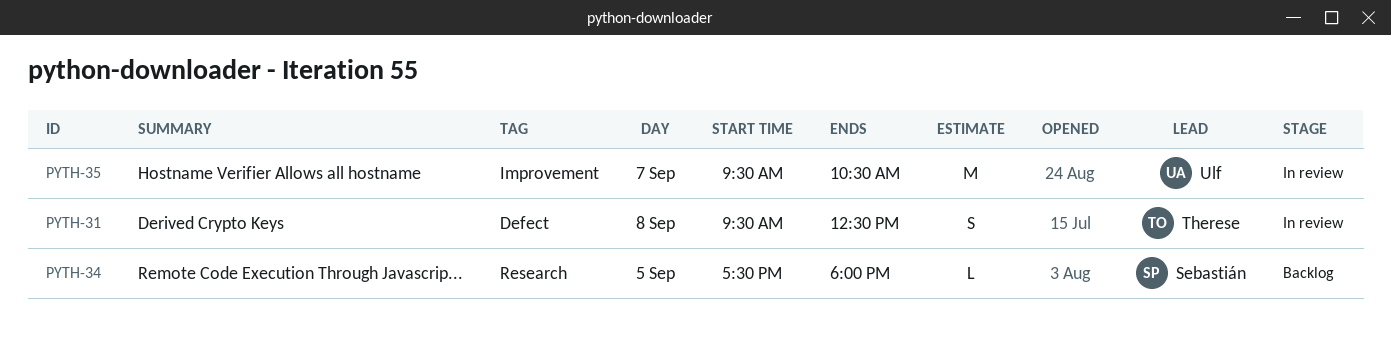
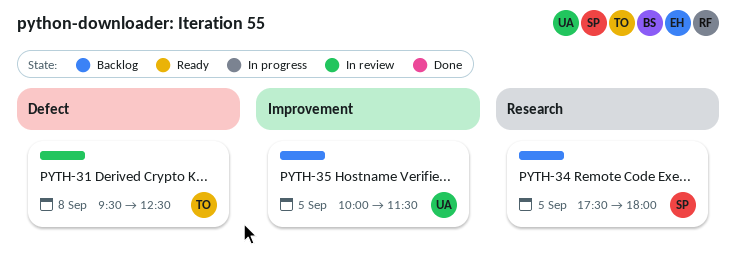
PYTH-35, status: In review -> Backlog
PYTH-35, day: Sep 7 -> Sep 5
PYTH-35, begins: 09:30 -> 10:00
PYTH-35, ends: 10:30 -> 11:30

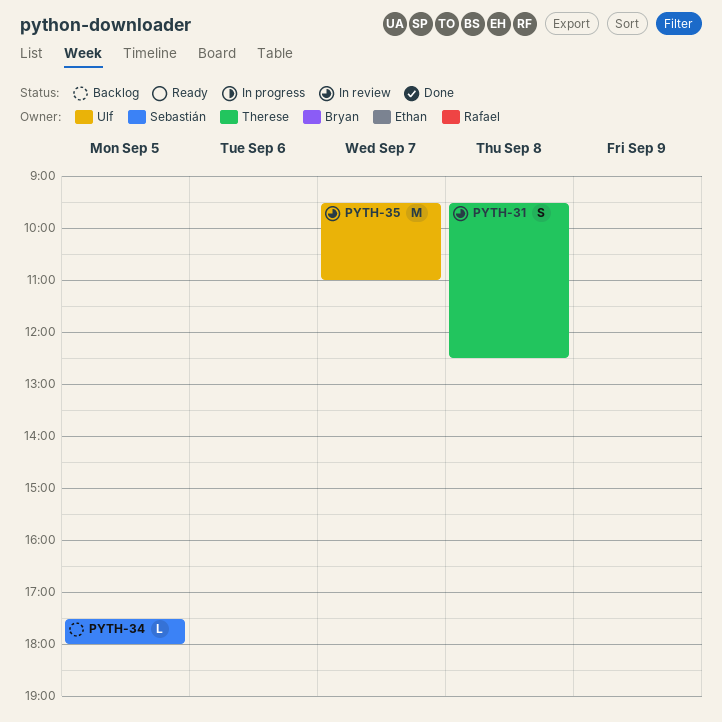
PYTH-35, status: Backlog -> In review
PYTH-35, day: Sep 5 -> Sep 7
PYTH-35, begins: 10:00 -> 09:30
PYTH-35, ends: 11:30 -> 11:00

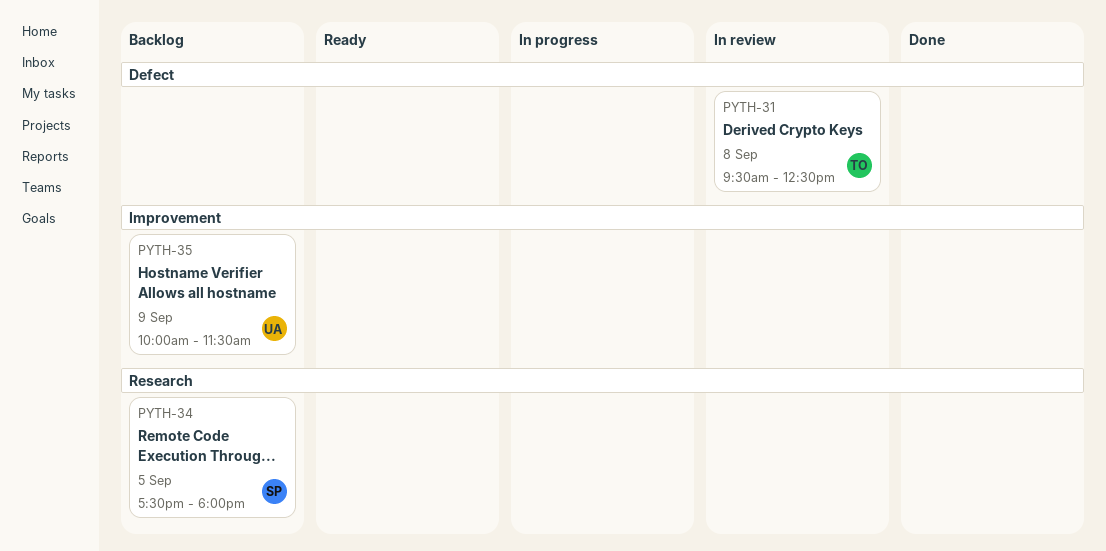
PYTH-35, status: In review -> Backlog
PYTH-35, day: Sep 7 -> Sep 9
PYTH-35, begins: 09:30 -> 10:00
PYTH-35, ends: 11:00 -> 11:30

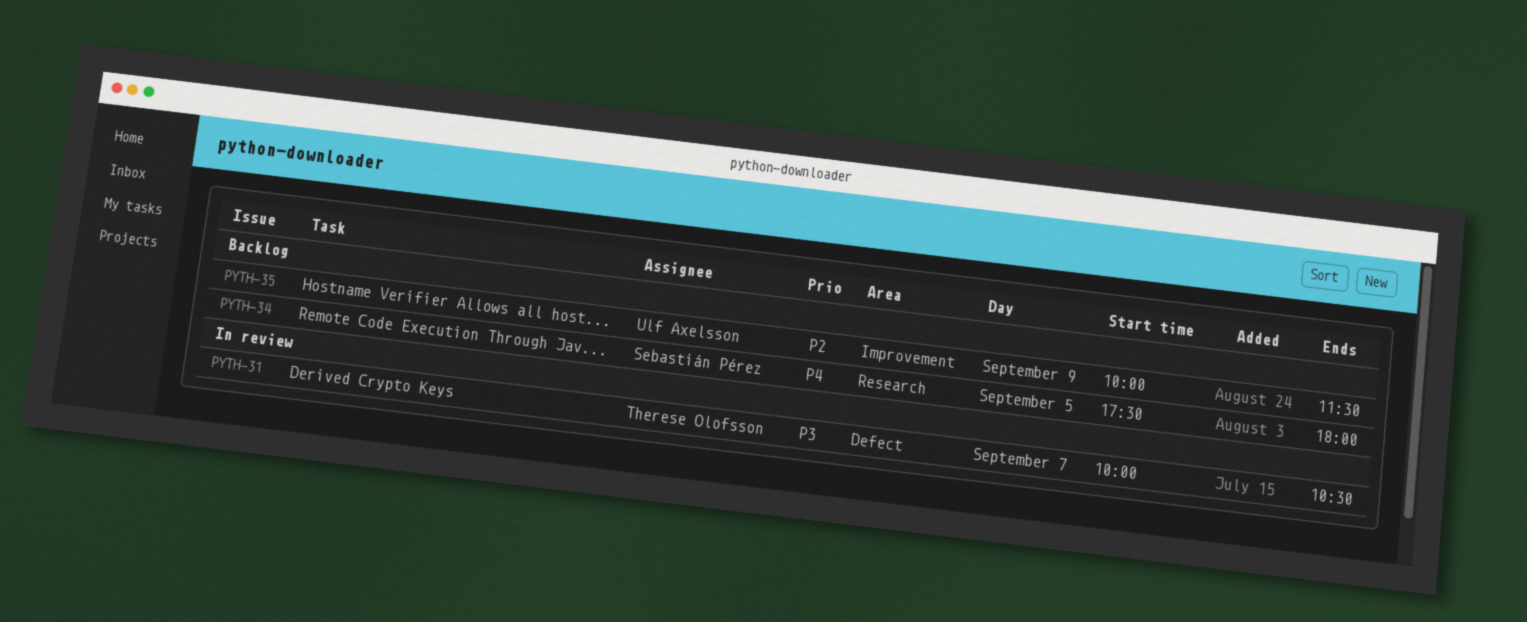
PYTH-31, day: Sep 8 -> Sep 7
PYTH-31, begins: 09:30 -> 10:00
PYTH-31, ends: 12:30 -> 10:30

